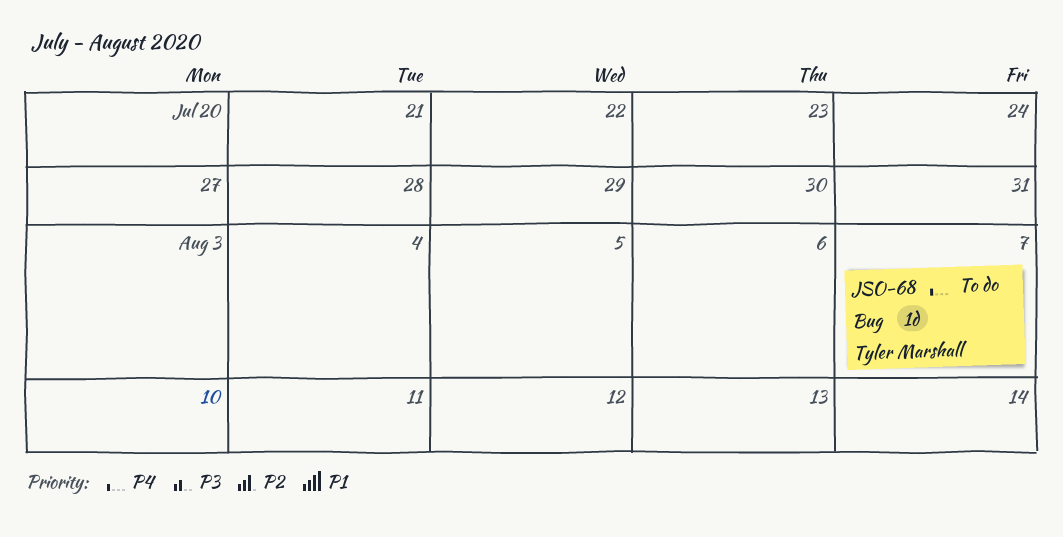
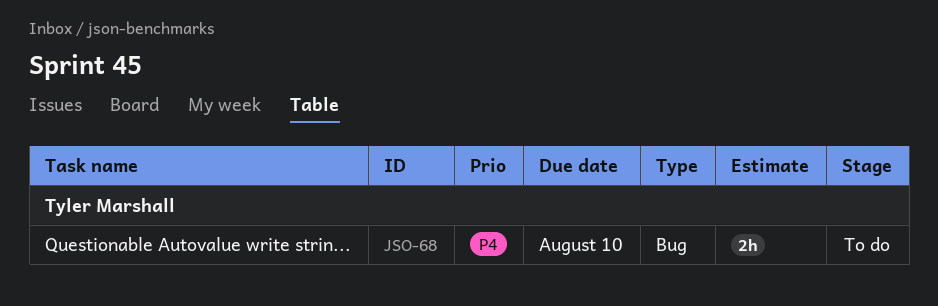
JSO-68, estimate: 1d -> 2h
JSO-68, due: Aug 7 -> Aug 10

